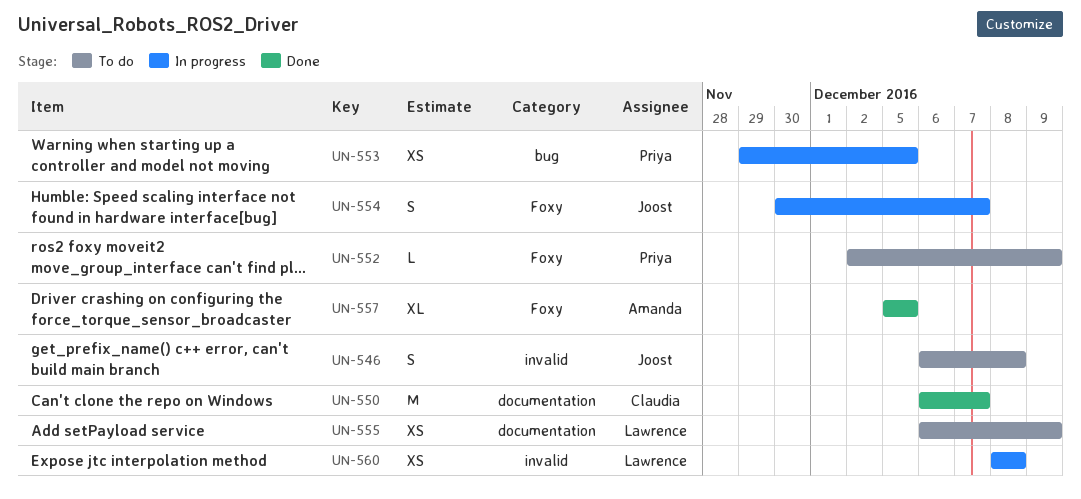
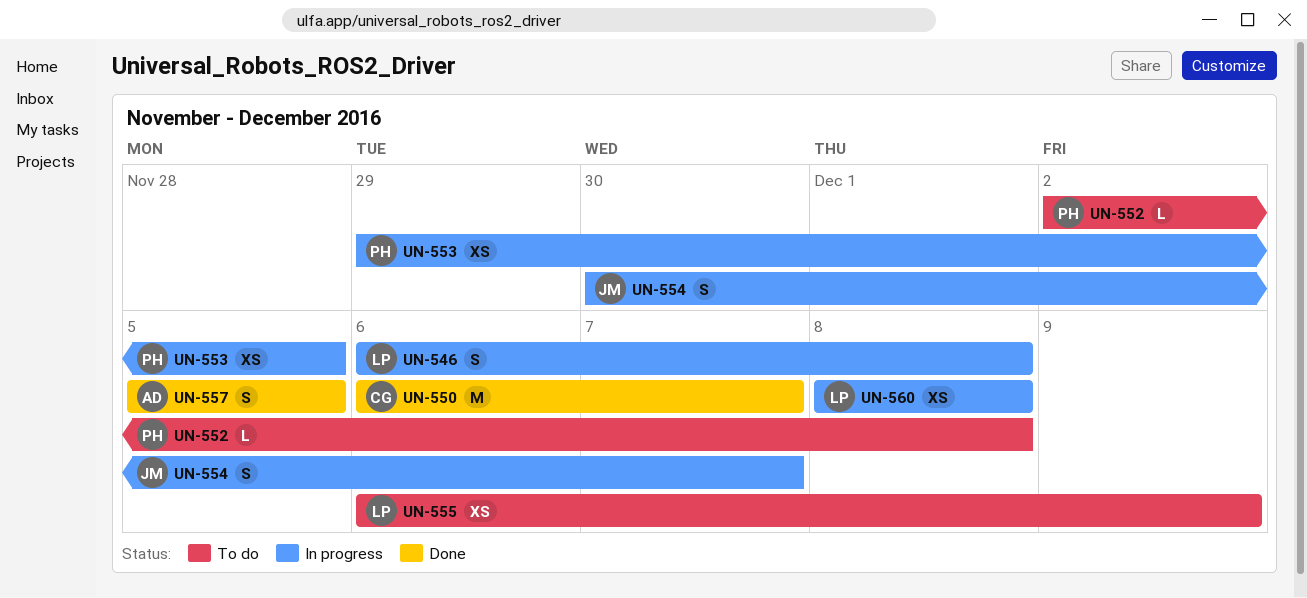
UN-546, status: To do -> In progress
UN-546, owner: Joost -> Lawrence
UN-552, due: Dec 9 -> Dec 8
UN-557, estimate: XL -> S

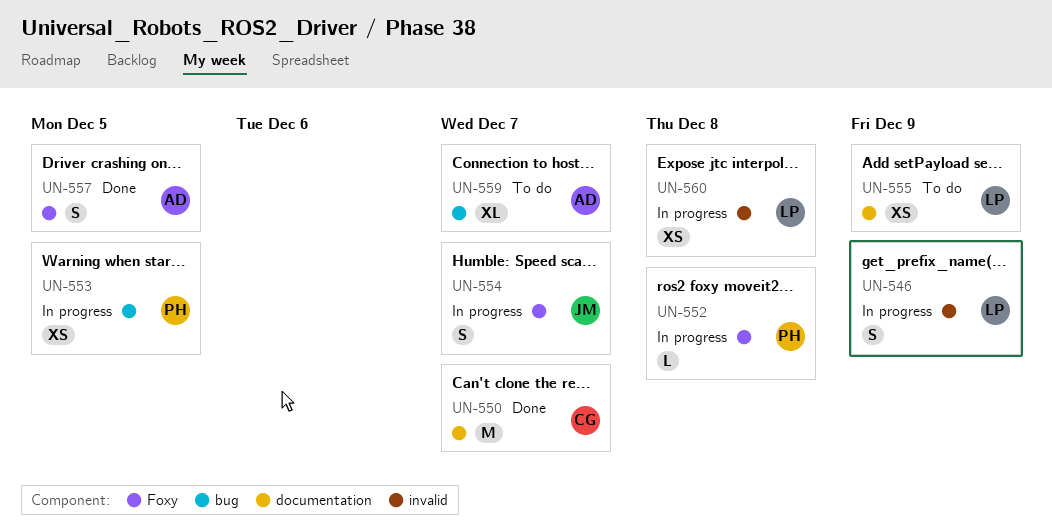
UN-546, due: Dec 8 -> Dec 9
UN-552, status: To do -> In progress
UN-559: none -> present

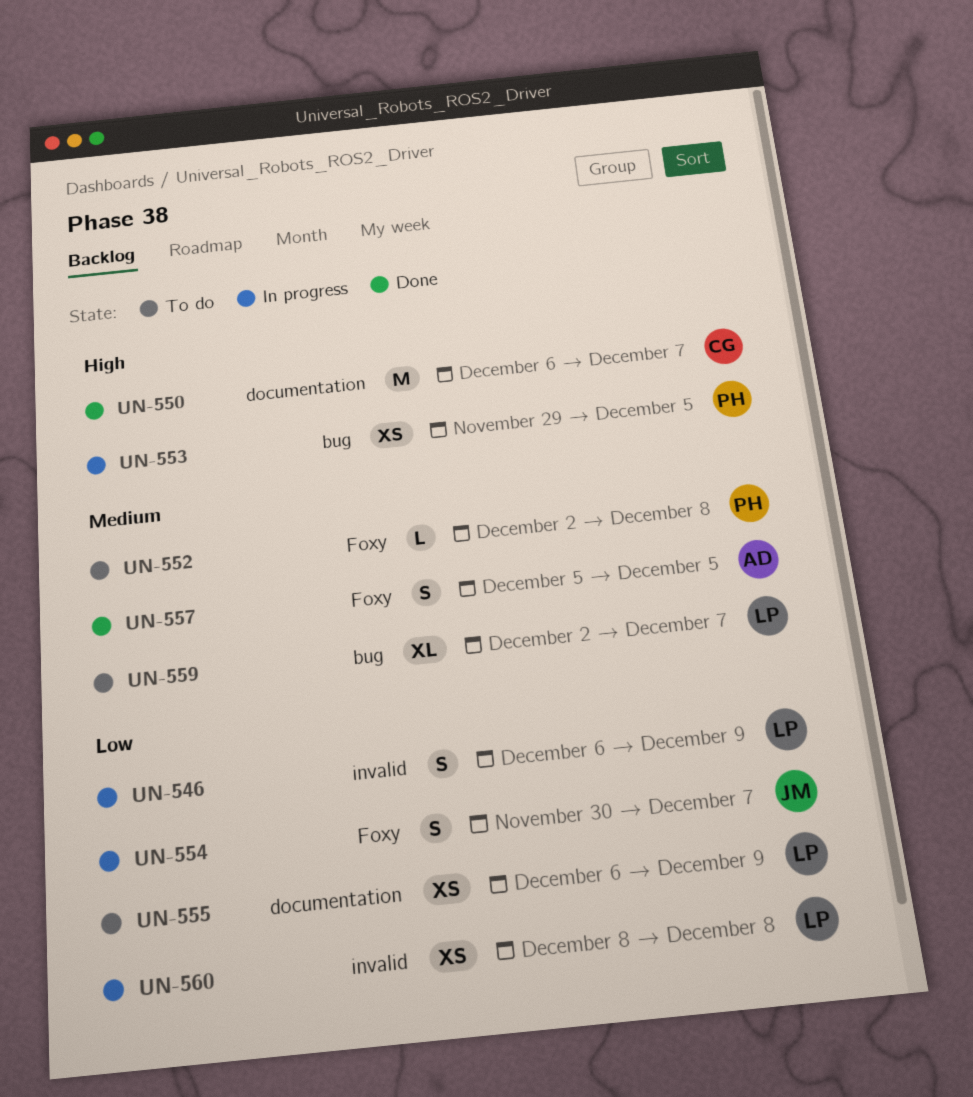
UN-552, status: In progress -> To do
UN-559, owner: AD -> LP

